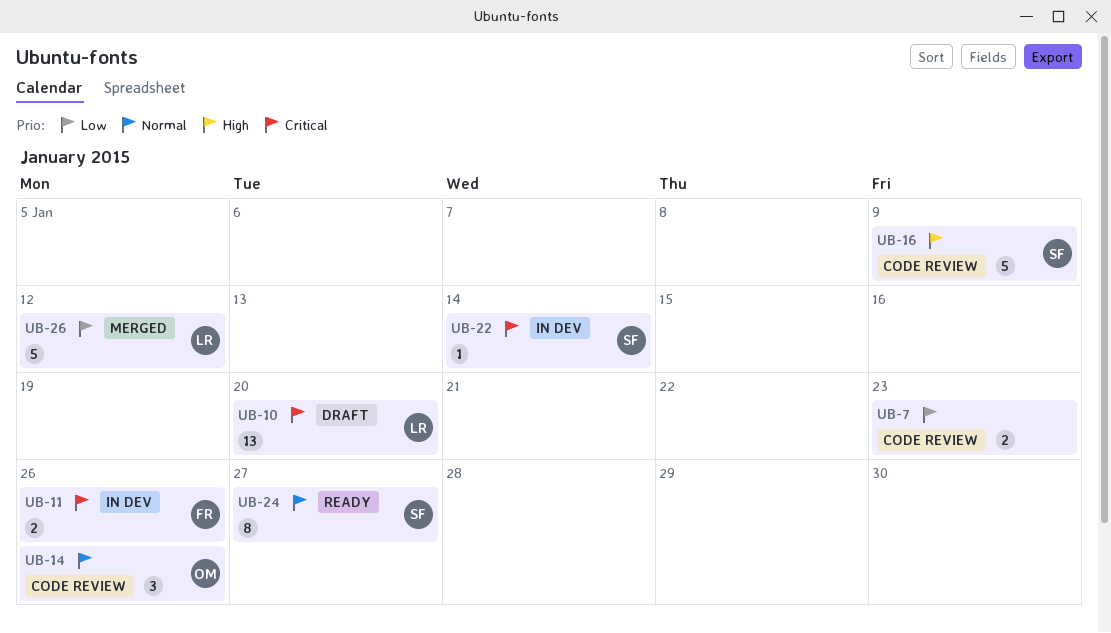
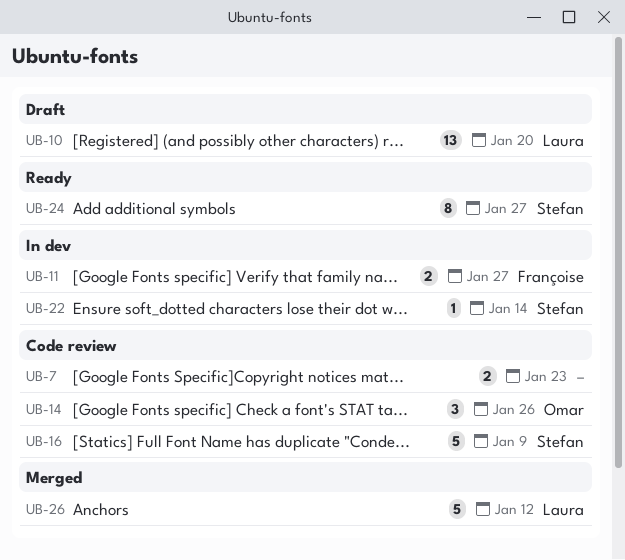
UB-11, due: Jan 26 -> Jan 27

